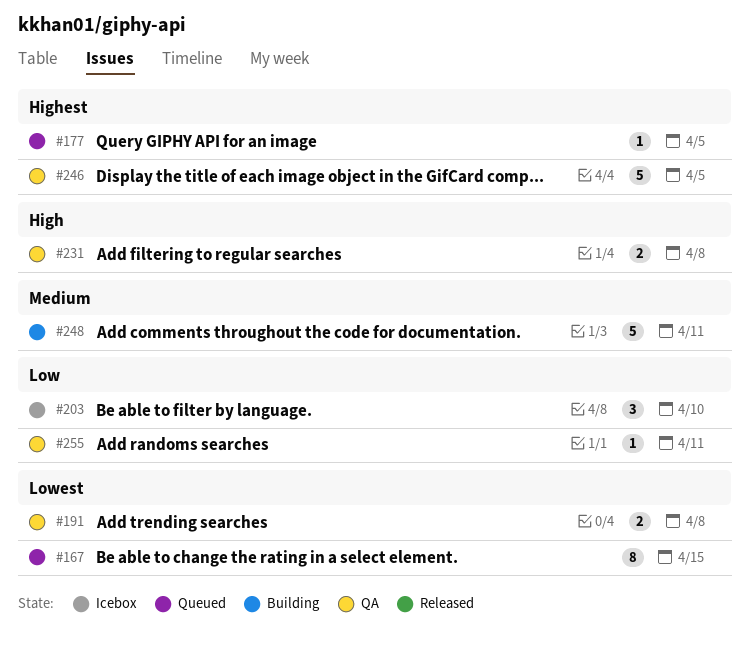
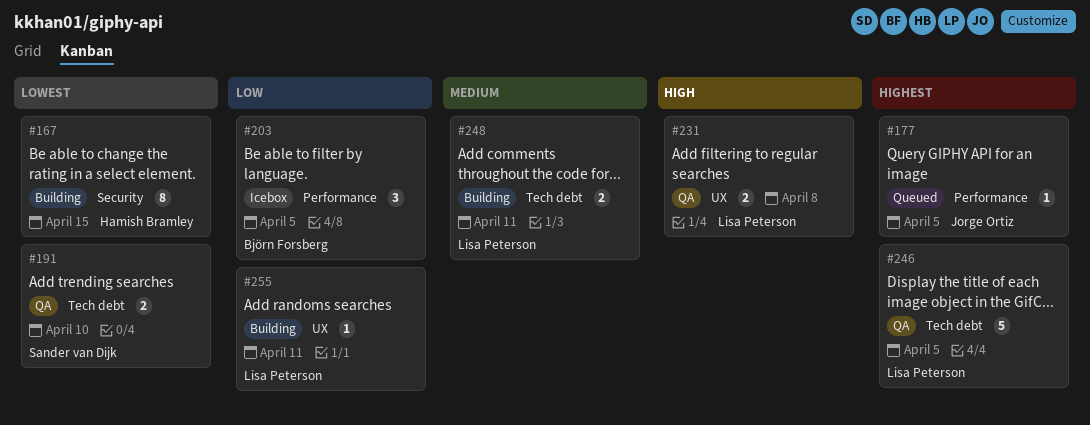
#167, status: Queued -> Building
#191, due: Apr 8 -> Apr 10
#203, due: Apr 10 -> Apr 5
#248, estimate: 5 -> 2
#255, status: QA -> Building

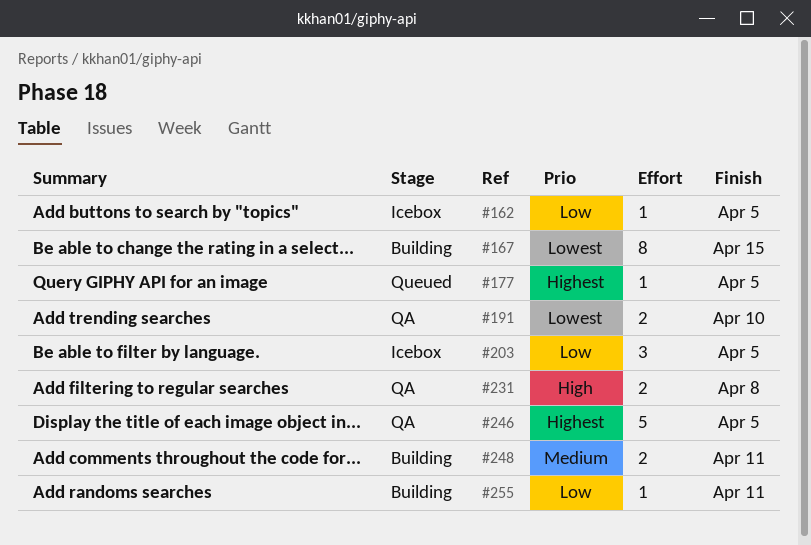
#162: none -> present

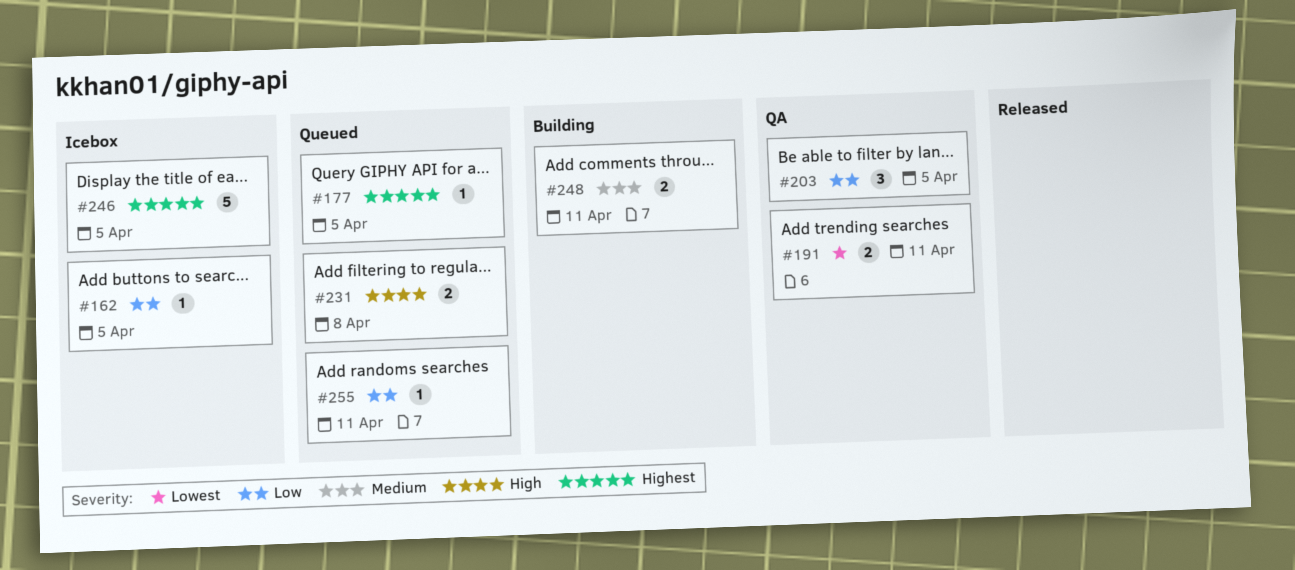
#167: present -> none
#191, due: Apr 10 -> Apr 11
#203, status: Icebox -> QA
#231, status: QA -> Queued
#246, status: QA -> Icebox
#255, status: Building -> Queued

